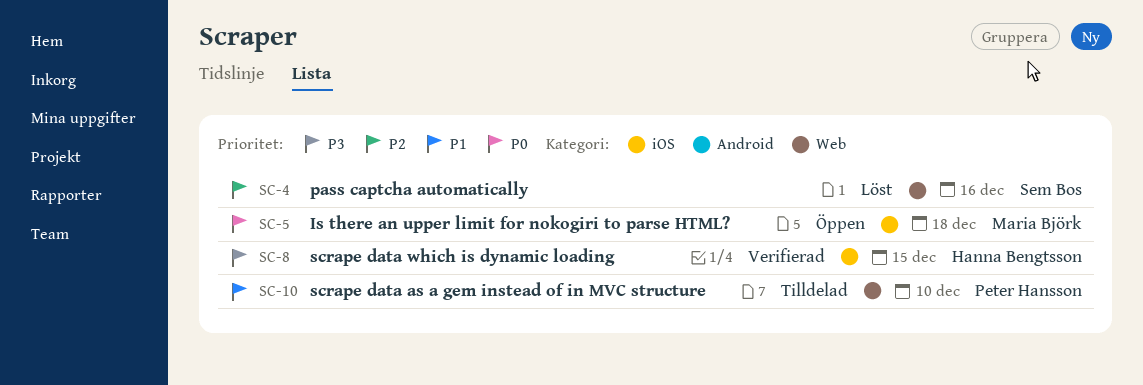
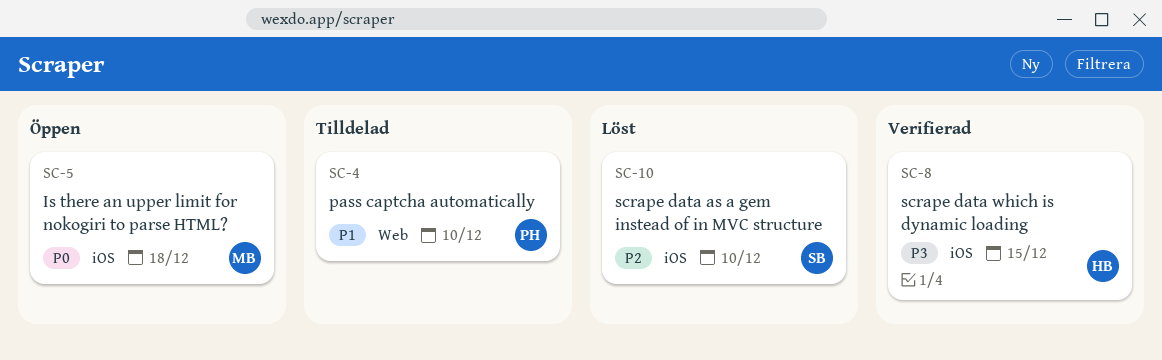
SC-4, status: Löst -> Tilldelad
SC-4, owner: Sem Bos -> Peter Hansson
SC-4, priority: P2 -> P1
SC-4, due: Dec 16 -> Dec 10
SC-10, status: Tilldelad -> Löst
SC-10, owner: Peter Hansson -> Sem Bos
SC-10, priority: P1 -> P2
SC-10, label: Web -> iOS

